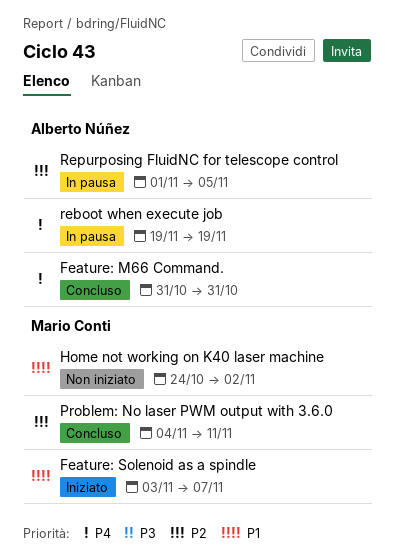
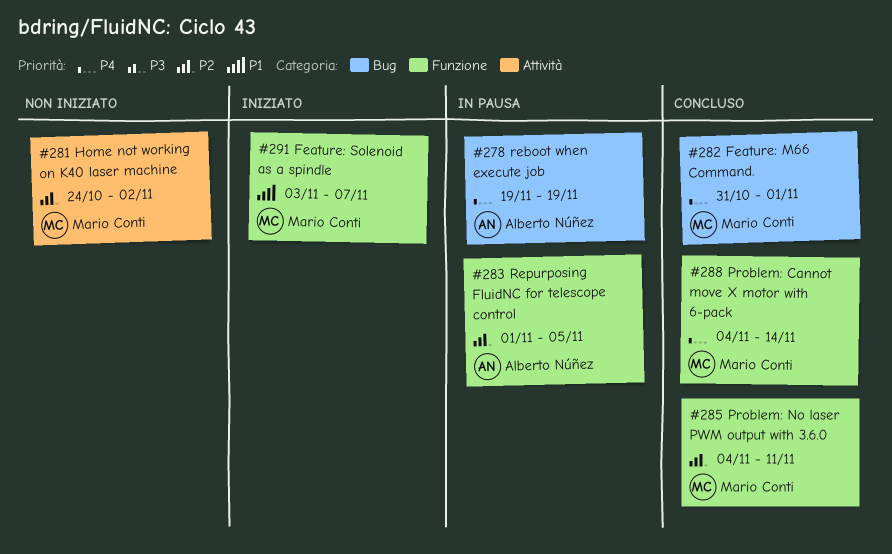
Feature: M66 Command., owner: Alberto Núñez -> Mario Conti
Feature: M66 Command., due: Oct 31 -> Nov 1
Home not working on K40 laser machine, priority: P1 -> P2
Problem: Cannot move X motor with 6-pack: none -> present

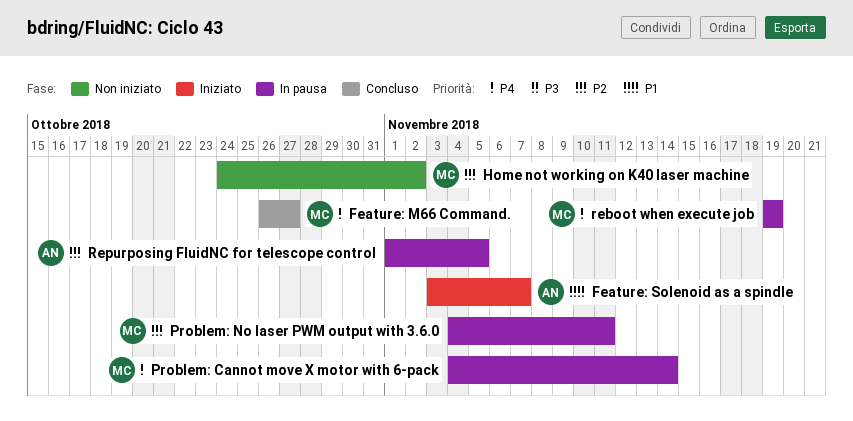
Feature: M66 Command., start: Oct 31 -> Oct 26
Feature: M66 Command., due: Nov 1 -> Oct 27
Feature: Solenoid as a spindle, owner: Mario Conti -> Alberto Núñez
Problem: Cannot move X motor with 6-pack, status: Concluso -> In pausa
Problem: No laser PWM output with 3.6.0, status: Concluso -> In pausa
reboot when execute job, owner: Alberto Núñez -> Mario Conti

